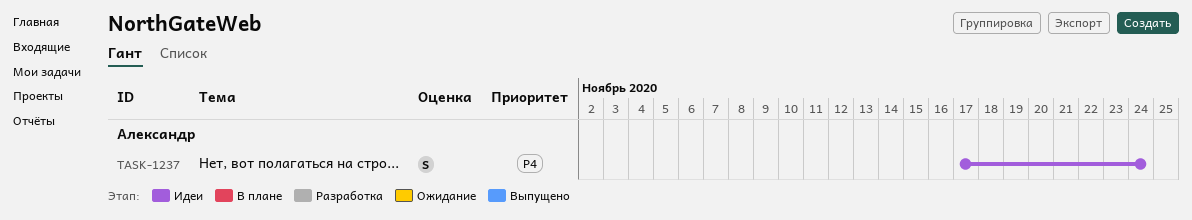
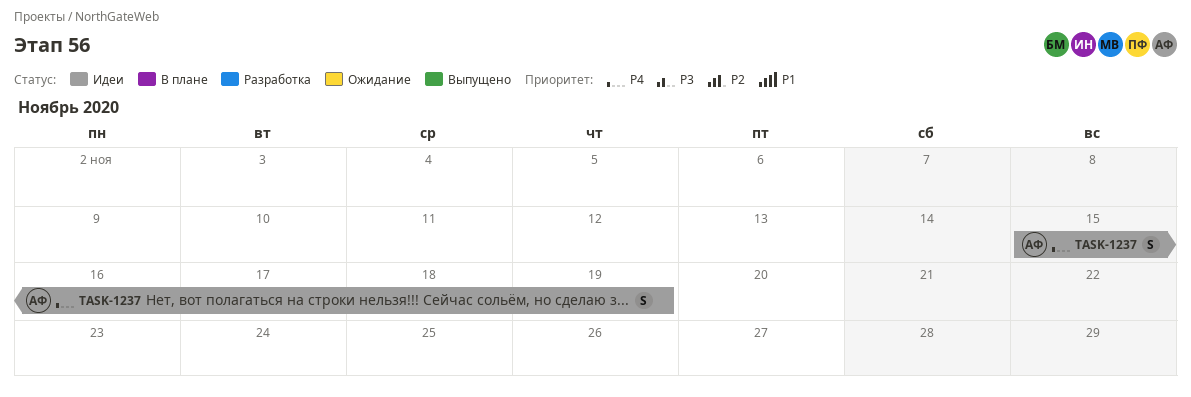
TASK-1237, start: Nov 17 -> Nov 15
TASK-1237, due: Nov 24 -> Nov 19

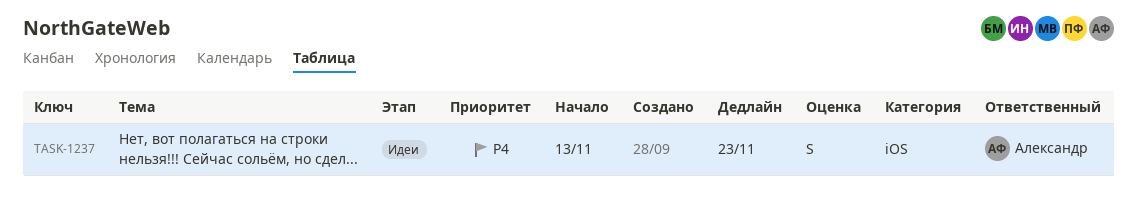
TASK-1237, start: Nov 15 -> Nov 13
TASK-1237, due: Nov 19 -> Nov 23

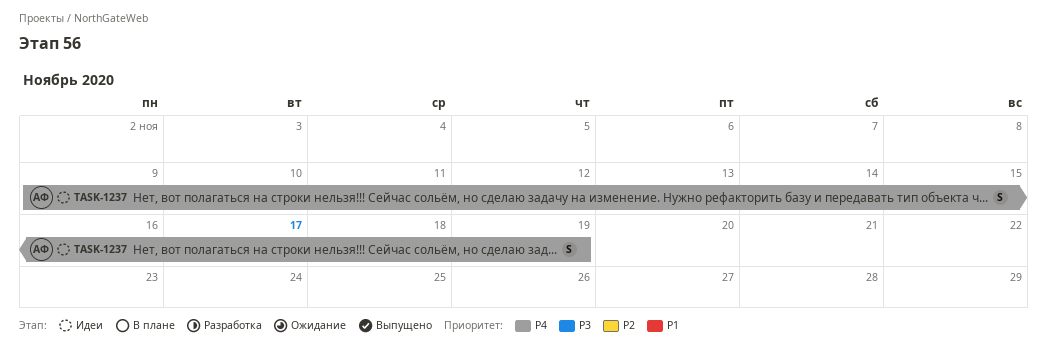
TASK-1237, start: Nov 13 -> Nov 9
TASK-1237, due: Nov 23 -> Nov 19

